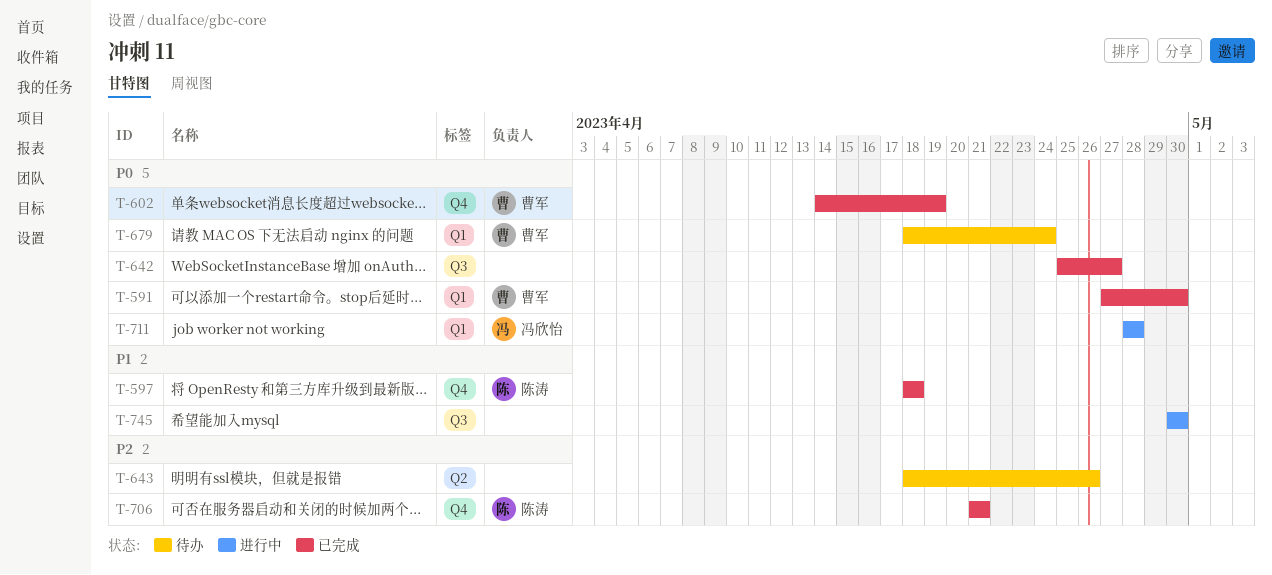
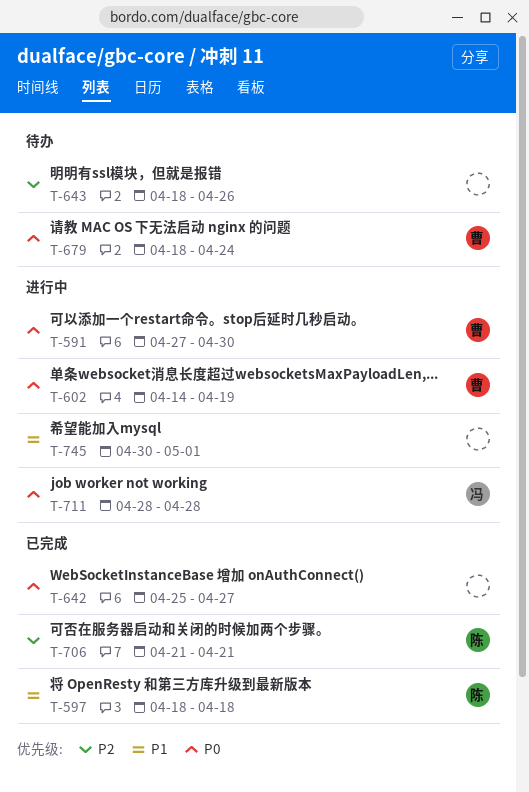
T-591, status: 已完成 -> 进行中
T-602, status: 已完成 -> 进行中
T-745, due: Apr 30 -> May 1

